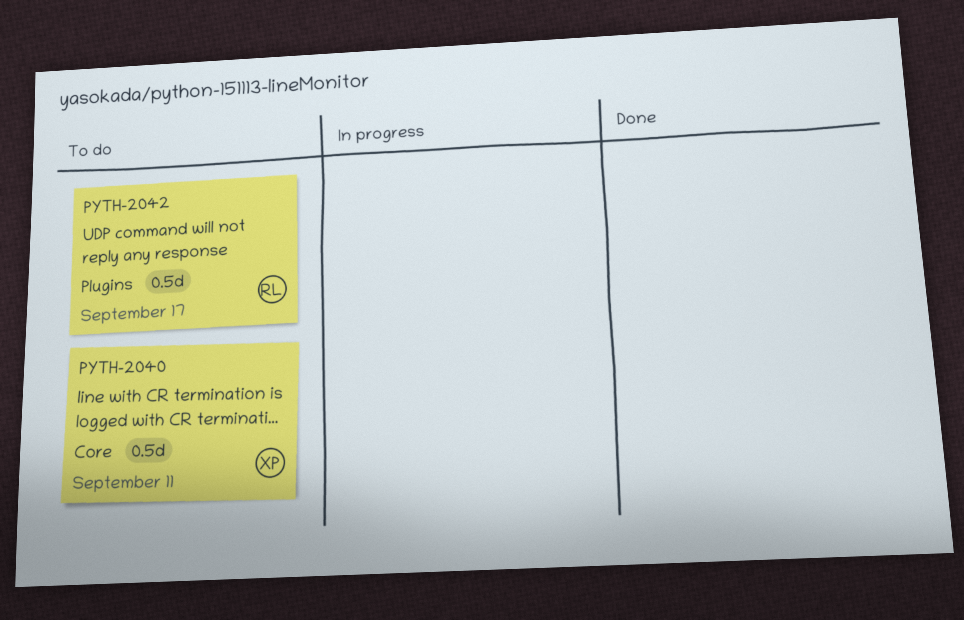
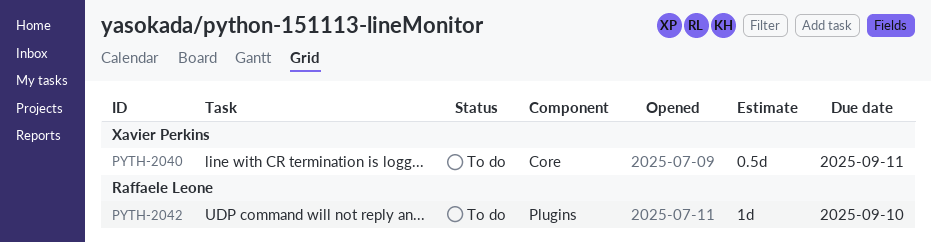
PYTH-2042, estimate: 0.5d -> 1d
PYTH-2042, due: Sep 17 -> Sep 10

